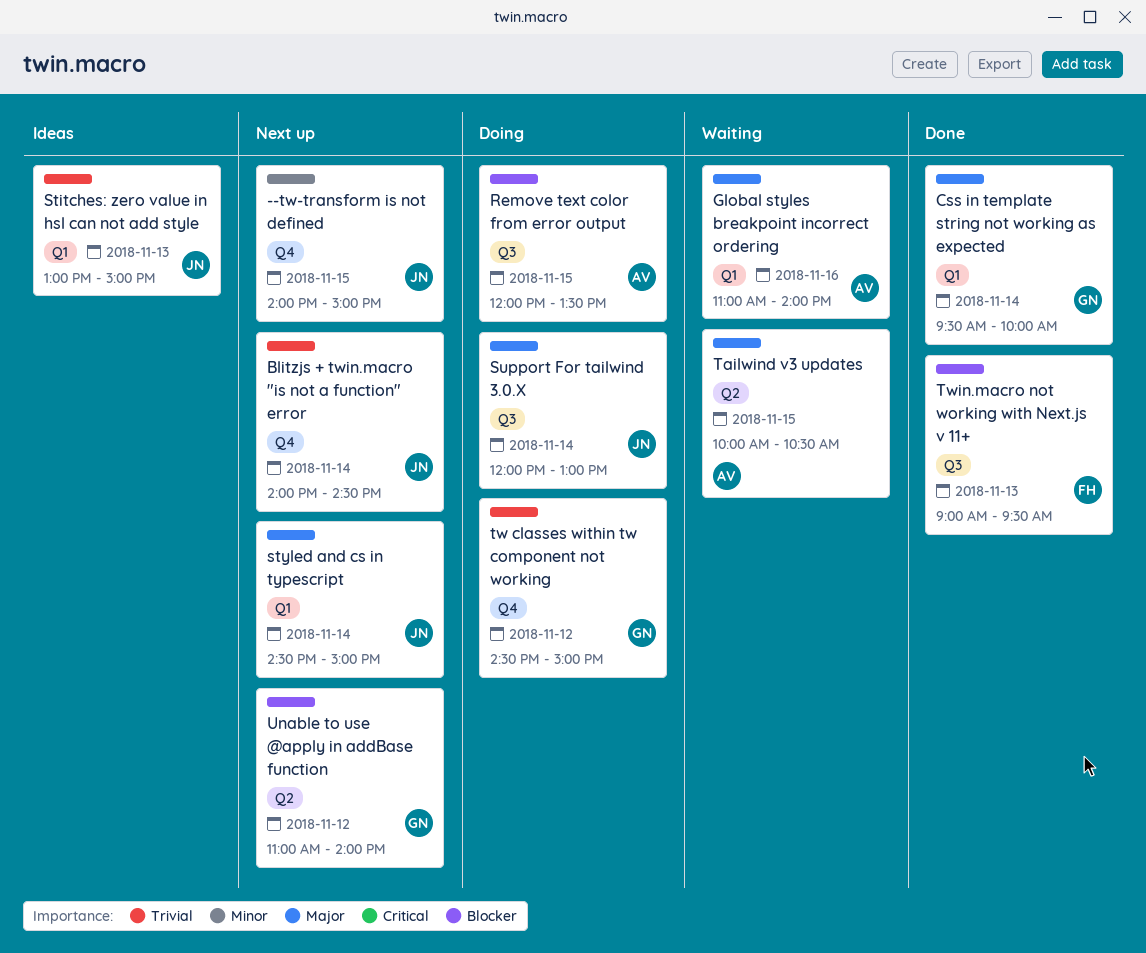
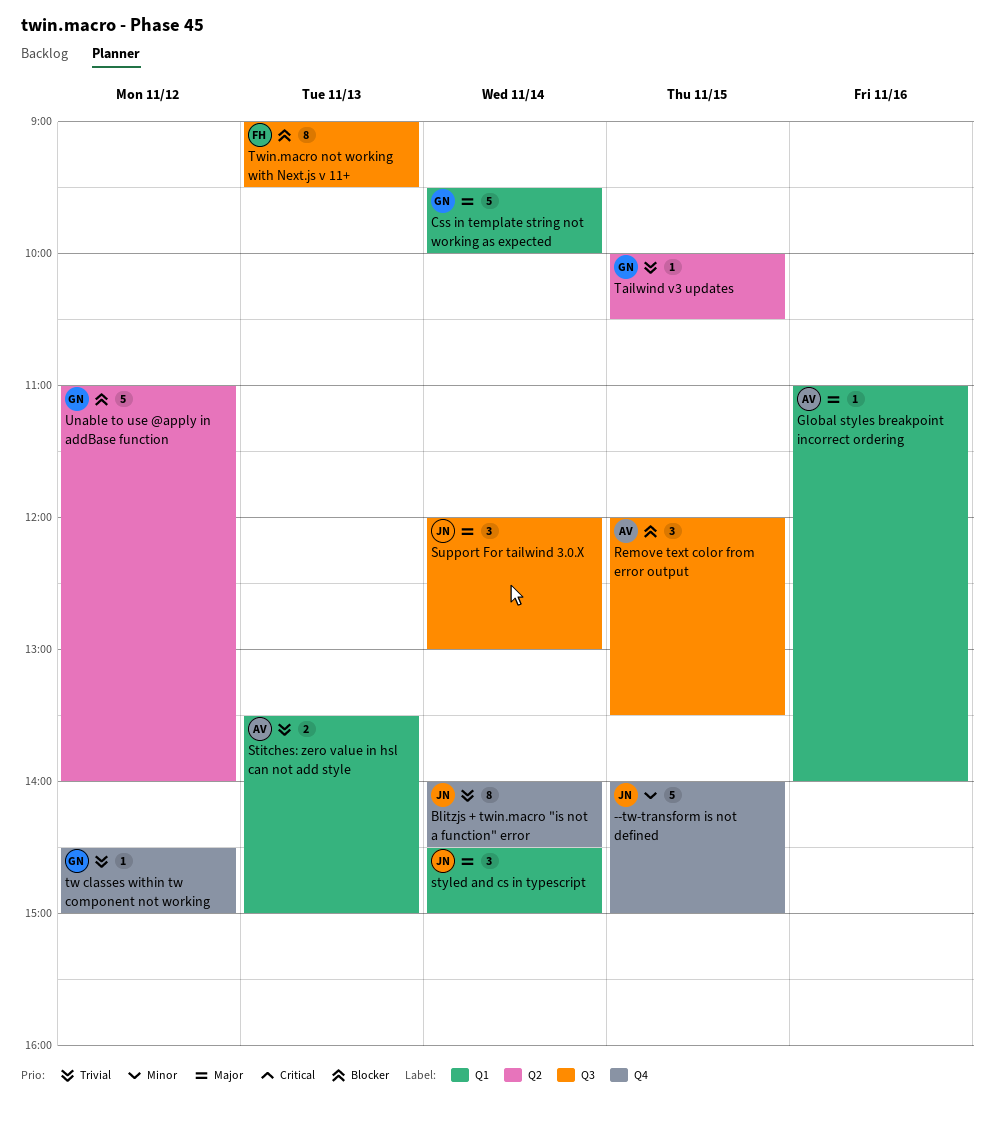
Stitches: zero value in hsl can not add style, owner: JN -> AV
Stitches: zero value in hsl can not add style, begins: 13:00 -> 13:30
Tailwind v3 updates, owner: AV -> GN
Tailwind v3 updates, priority: Major -> Trivial

